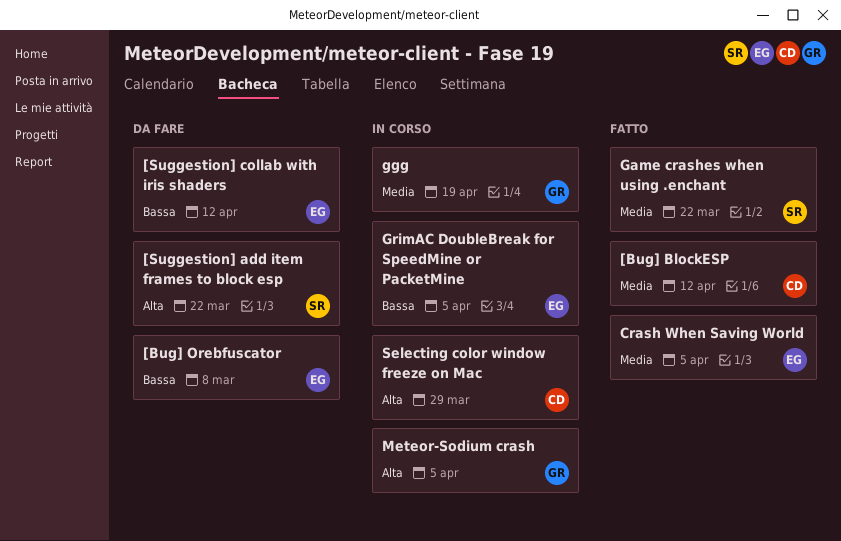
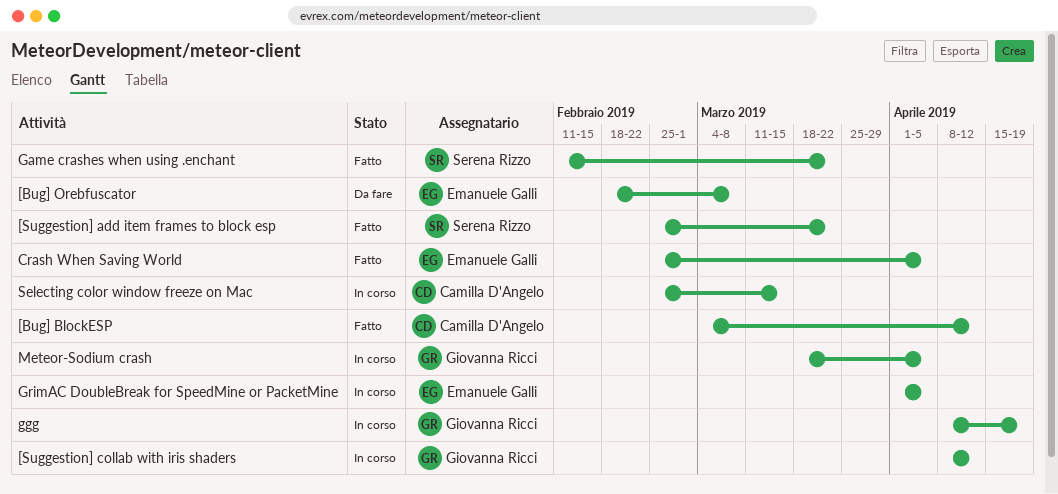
[Suggestion] add item frames to block esp, status: Da fare -> Fatto
[Suggestion] collab with iris shaders, status: Da fare -> In corso
[Suggestion] collab with iris shaders, owner: Emanuele Galli -> Giovanna Ricci
Selecting color window freeze on Mac, due: Mar 29 -> Mar 15

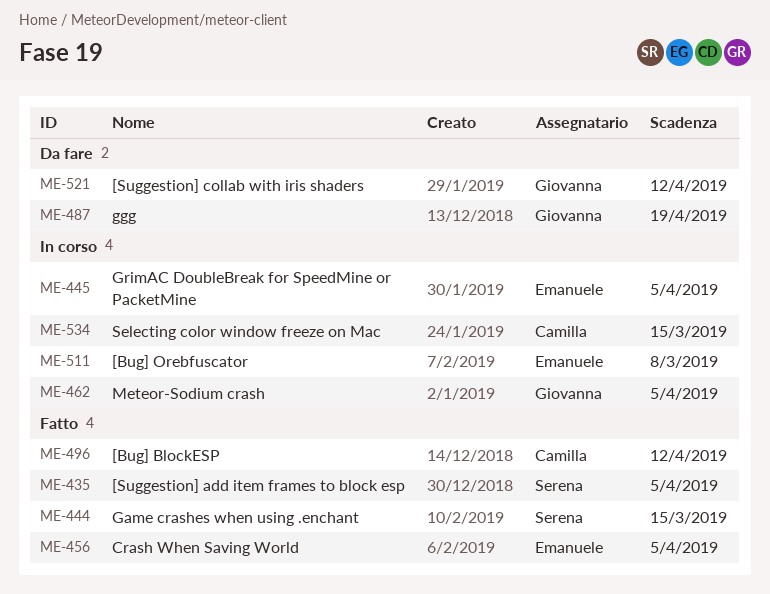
[Bug] Orebfuscator, status: Da fare -> In corso
[Suggestion] add item frames to block esp, due: Mar 22 -> Apr 5
[Suggestion] collab with iris shaders, status: In corso -> Da fare
Game crashes when using .enchant, due: Mar 22 -> Mar 15
ggg, status: In corso -> Da fare

